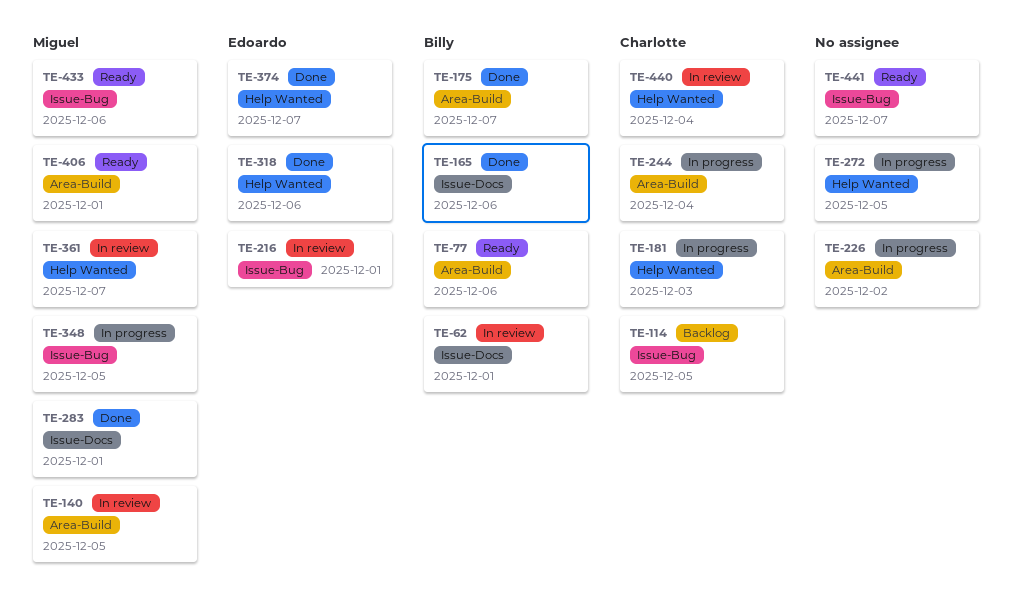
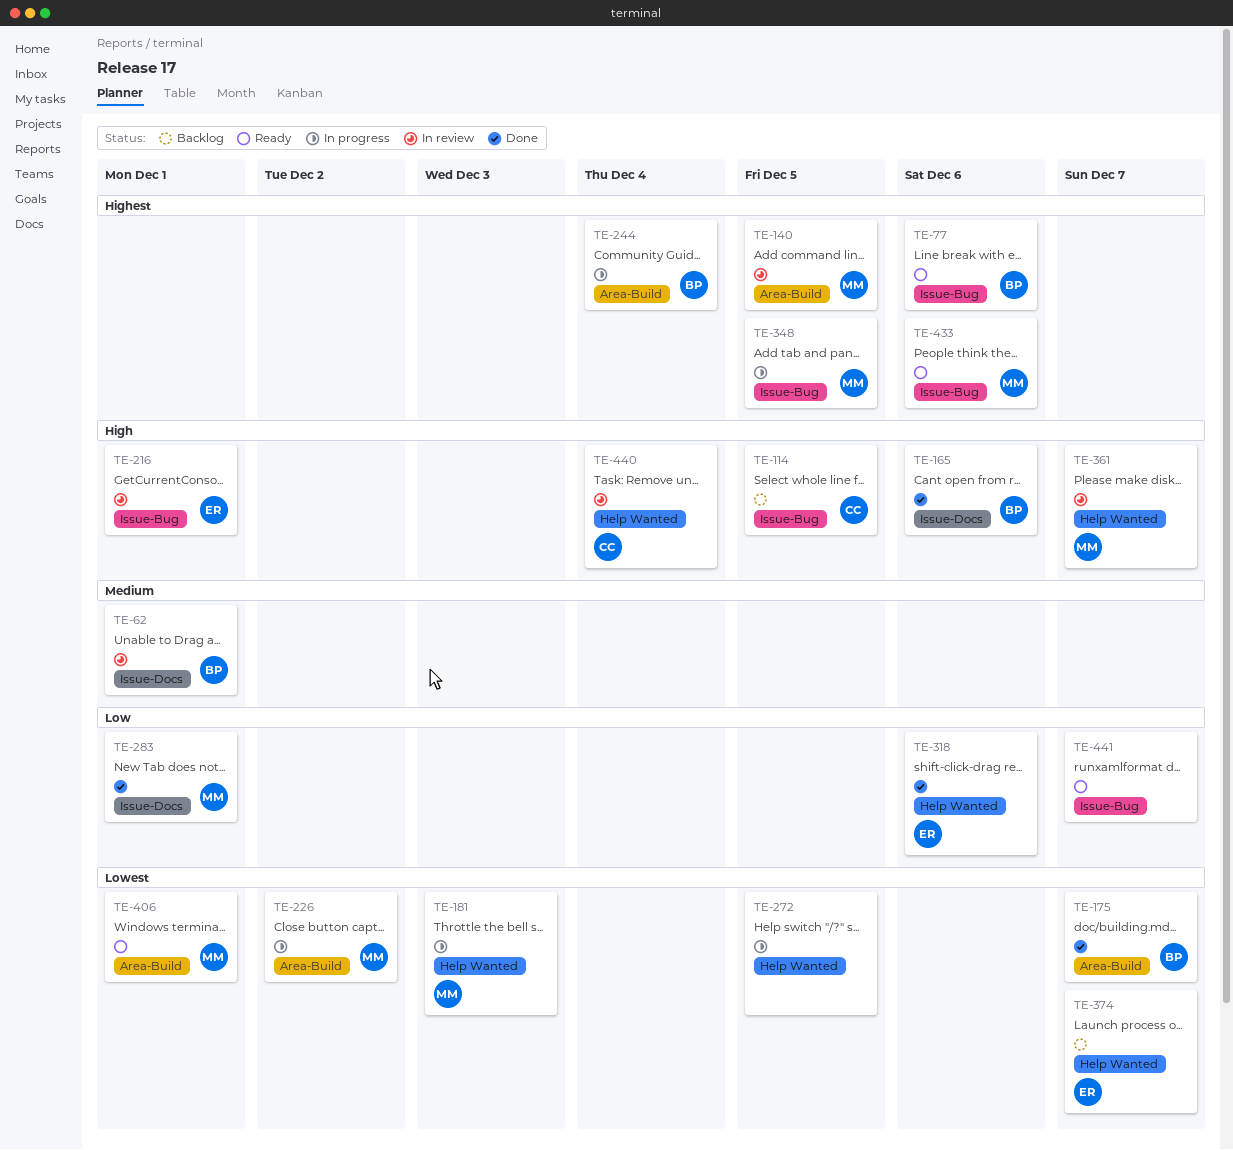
TE-77, label: Area-Build -> Issue-Bug
TE-181, owner: Charlotte -> Miguel
TE-226, owner: none -> Miguel
TE-244, owner: Charlotte -> Billy
TE-374, status: Done -> Backlog

